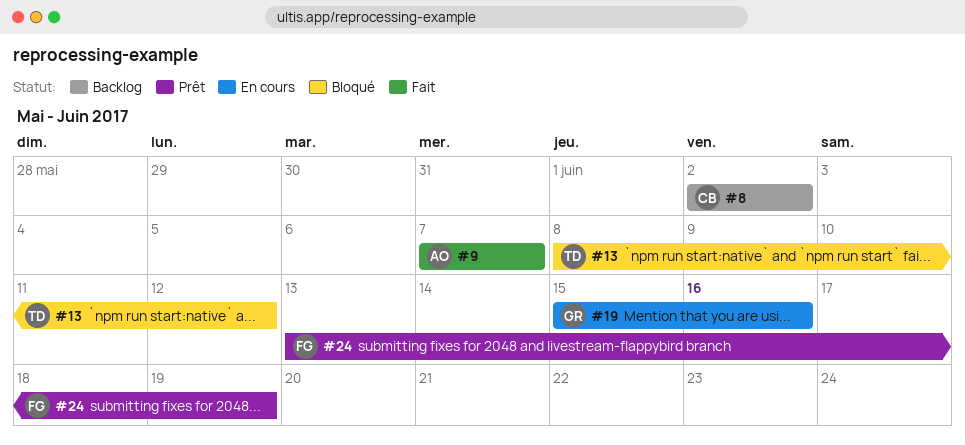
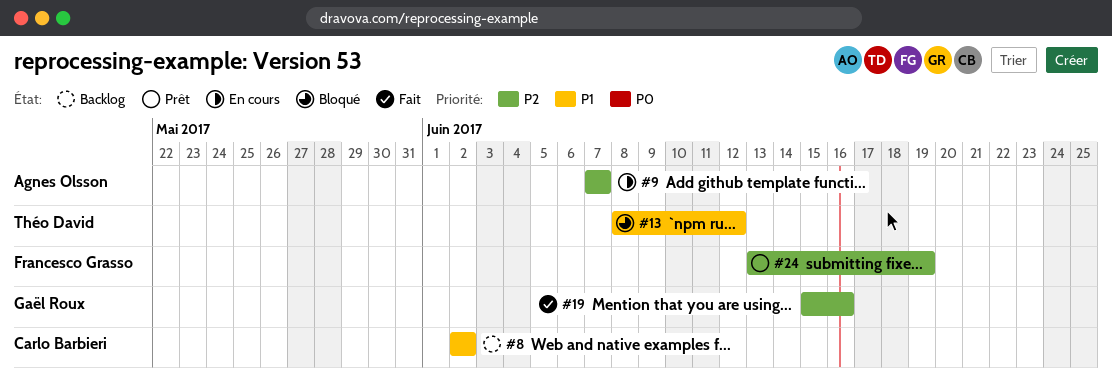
#9, status: Fait -> En cours
#19, status: En cours -> Fait

